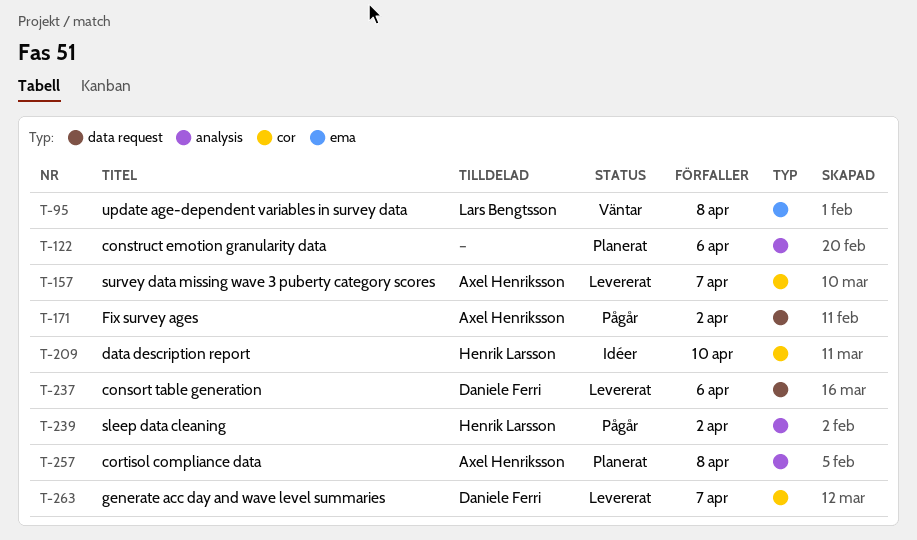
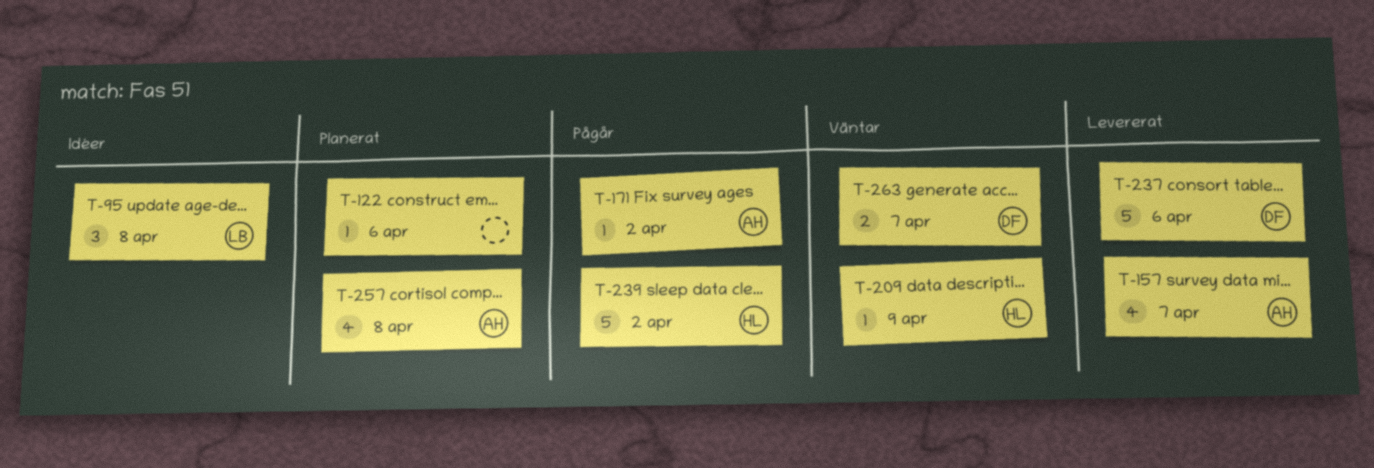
T-95, status: Väntar -> Idéer
T-209, status: Idéer -> Väntar
T-209, due: Apr 10 -> Apr 9
T-263, status: Levererat -> Väntar

